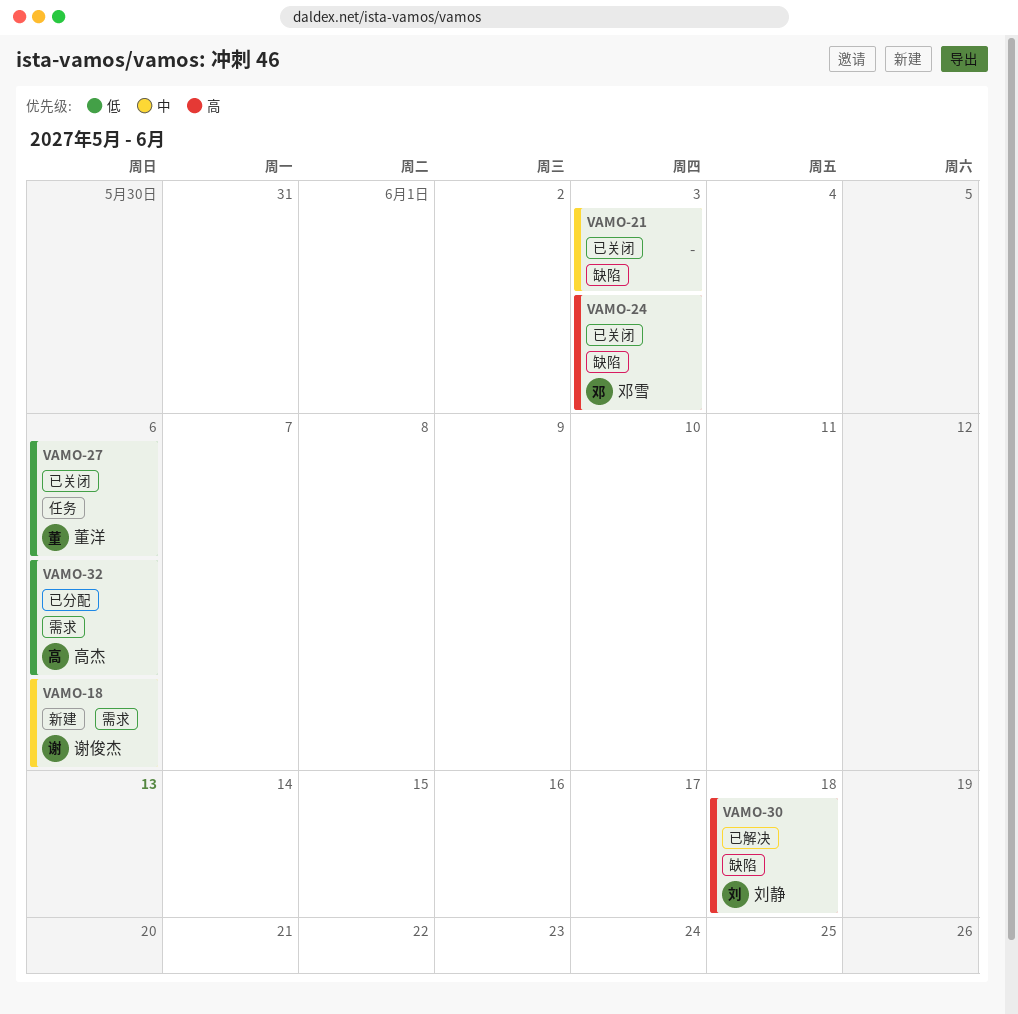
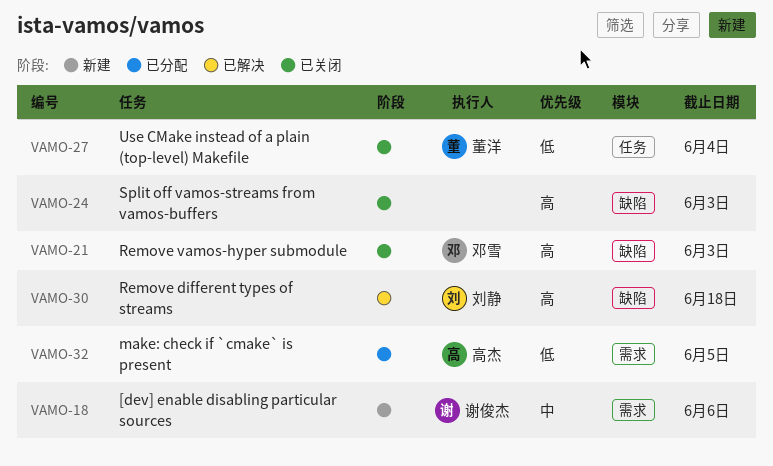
VAMO-21, owner: none -> 邓雪
VAMO-21, priority: 中 -> 高
VAMO-24, owner: 邓雪 -> none
VAMO-27, due: Jun 6 -> Jun 4
VAMO-32, due: Jun 6 -> Jun 5

